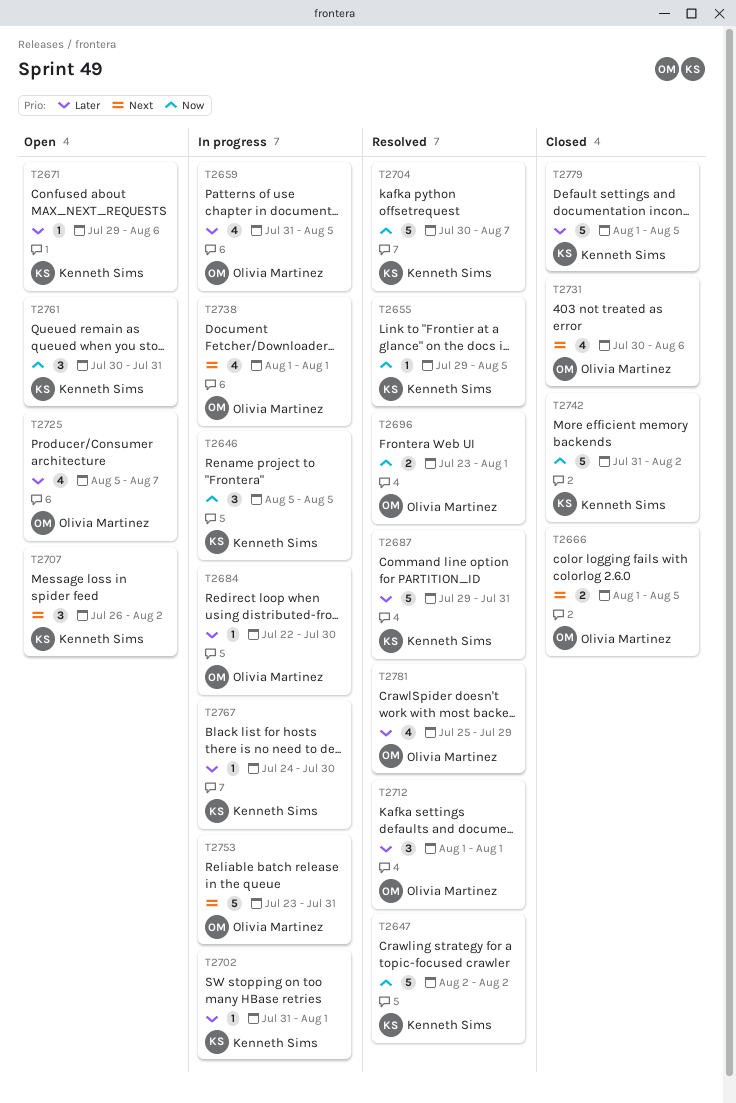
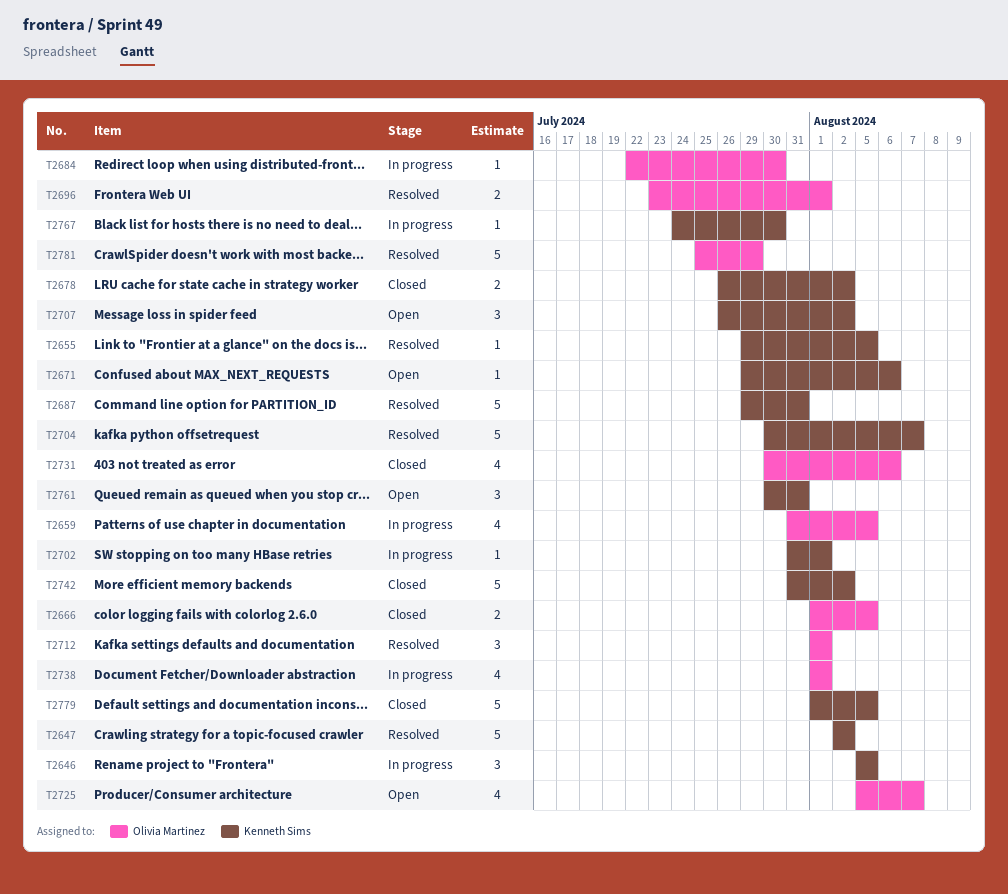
T2678: none -> present
T2753: present -> none
T2781, estimate: 4 -> 5

